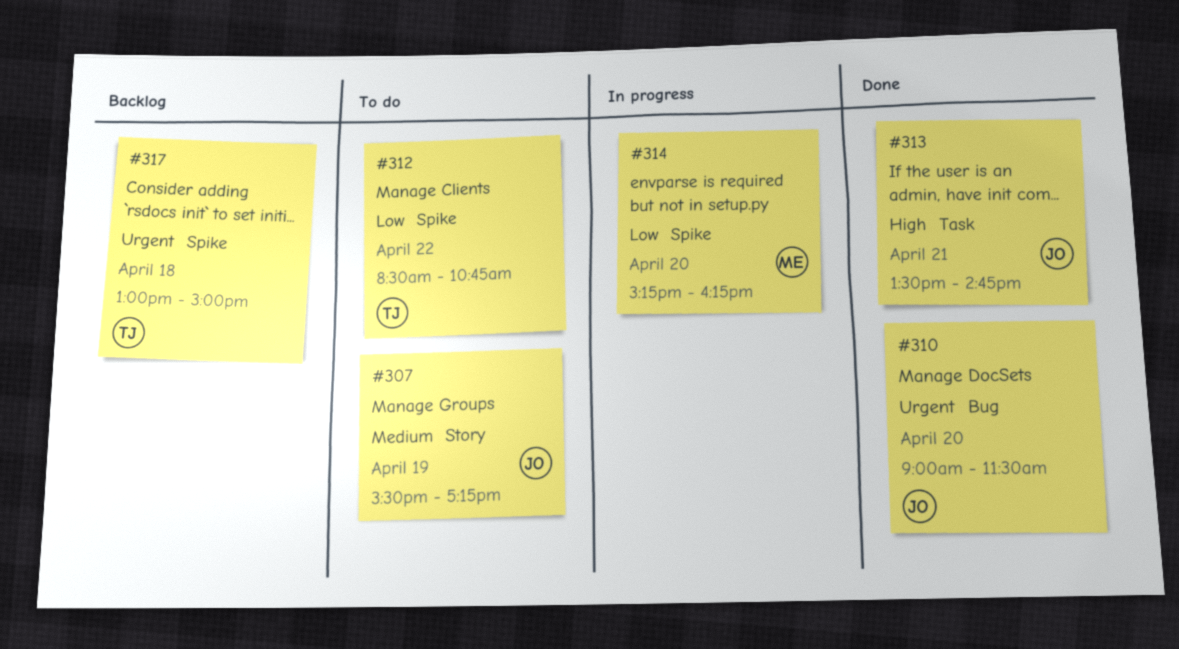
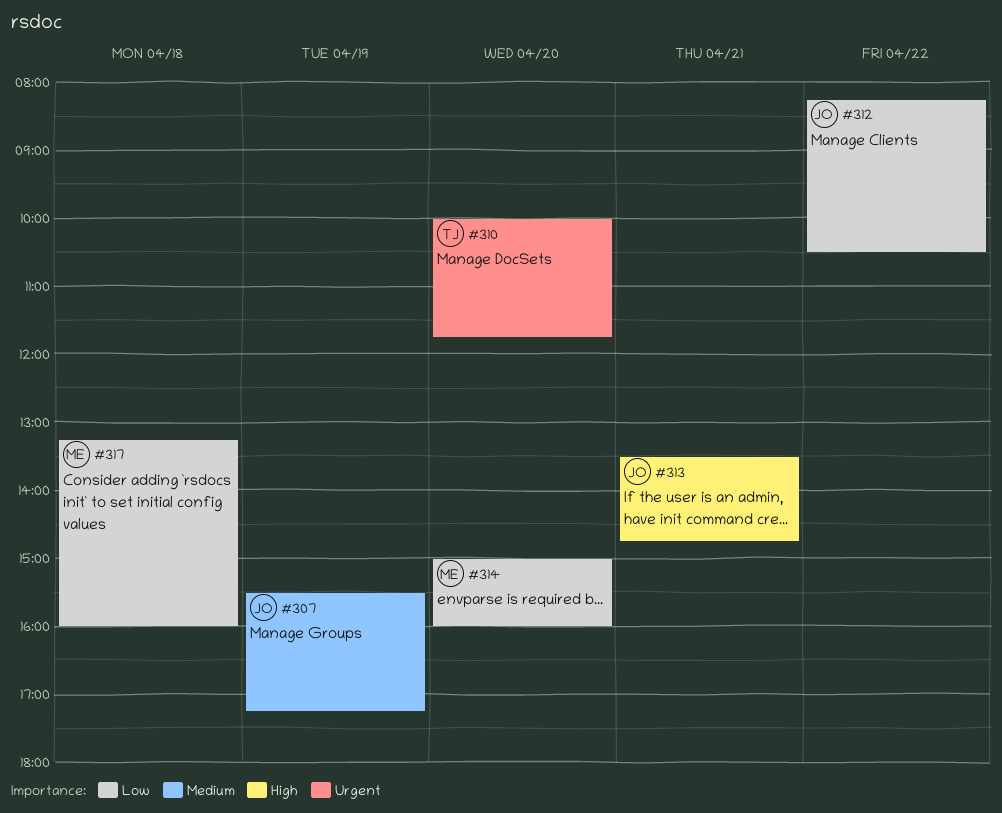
#310, owner: JO -> TJ
#310, begins: 09:00 -> 10:00
#310, ends: 11:30 -> 11:45
#312, owner: TJ -> JO
#312, begins: 08:30 -> 08:15
#312, ends: 10:45 -> 10:30
#314, begins: 15:15 -> 15:00
#314, ends: 16:15 -> 16:00
#317, owner: TJ -> ME
#317, priority: Urgent -> Low
#317, begins: 13:00 -> 13:15
#317, ends: 15:00 -> 16:00

